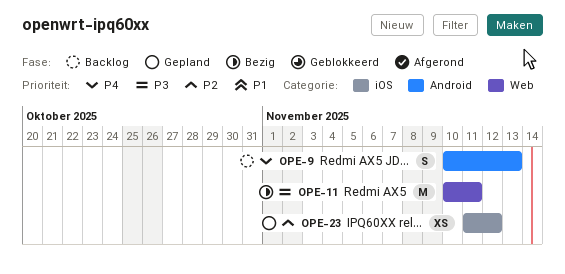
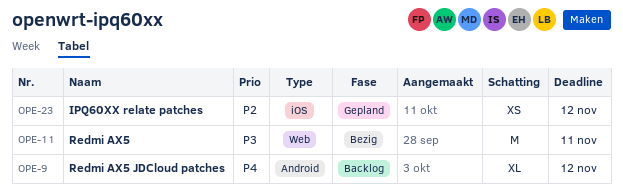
OPE-9, estimate: S -> XL
OPE-9, due: Nov 13 -> Nov 12

